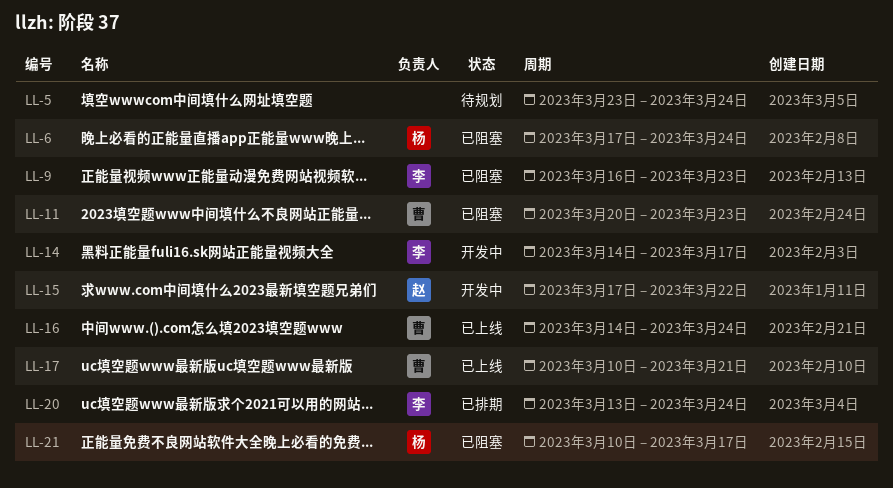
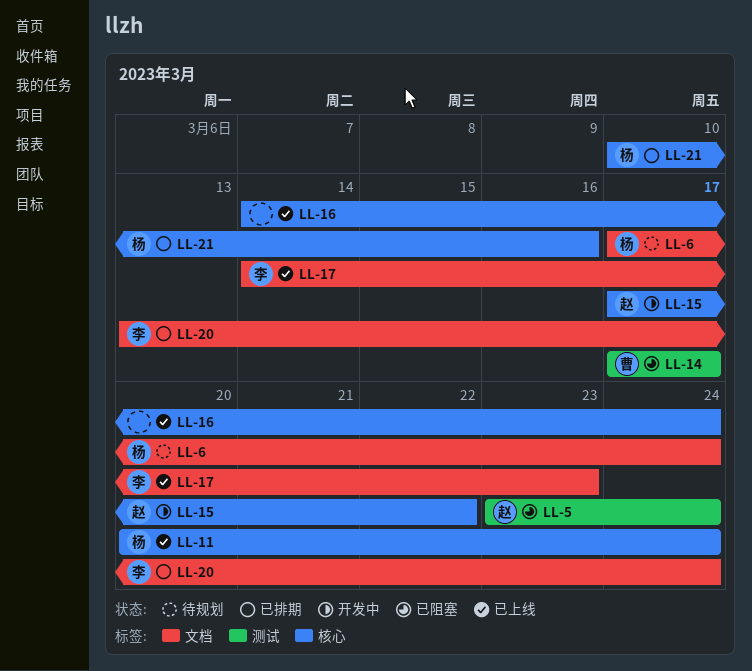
LL-5, status: 待规划 -> 已阻塞
LL-5, owner: none -> 赵
LL-6, status: 已阻塞 -> 待规划
LL-9: present -> none
LL-11, status: 已阻塞 -> 已上线
LL-11, owner: 曹 -> 杨
LL-11, due: Mar 23 -> Mar 24
LL-14, status: 开发中 -> 已阻塞
LL-14, owner: 李 -> 曹
LL-14, start: Mar 14 -> Mar 17
LL-16, owner: 曹 -> none
LL-17, owner: 曹 -> 李
LL-17, start: Mar 10 -> Mar 14
LL-17, due: Mar 21 -> Mar 23
LL-21, status: 已阻塞 -> 已排期
LL-21, due: Mar 17 -> Mar 16

